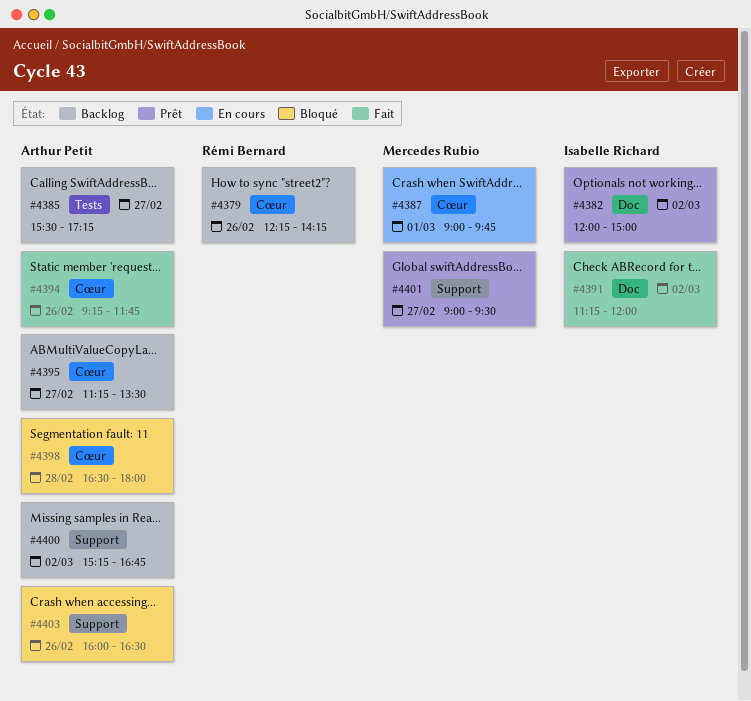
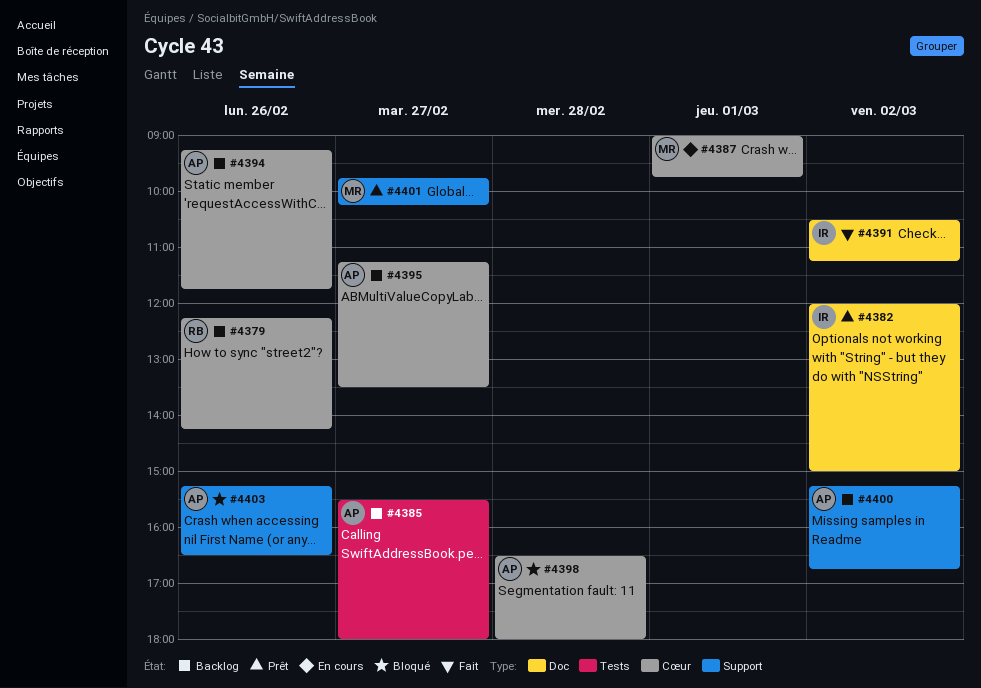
#4385, ends: 17:15 -> 18:00
#4391, begins: 11:15 -> 10:30
#4391, ends: 12:00 -> 11:15
#4394, status: Fait -> Backlog
#4401, begins: 09:00 -> 09:45
#4401, ends: 09:30 -> 10:15
#4403, begins: 16:00 -> 15:15

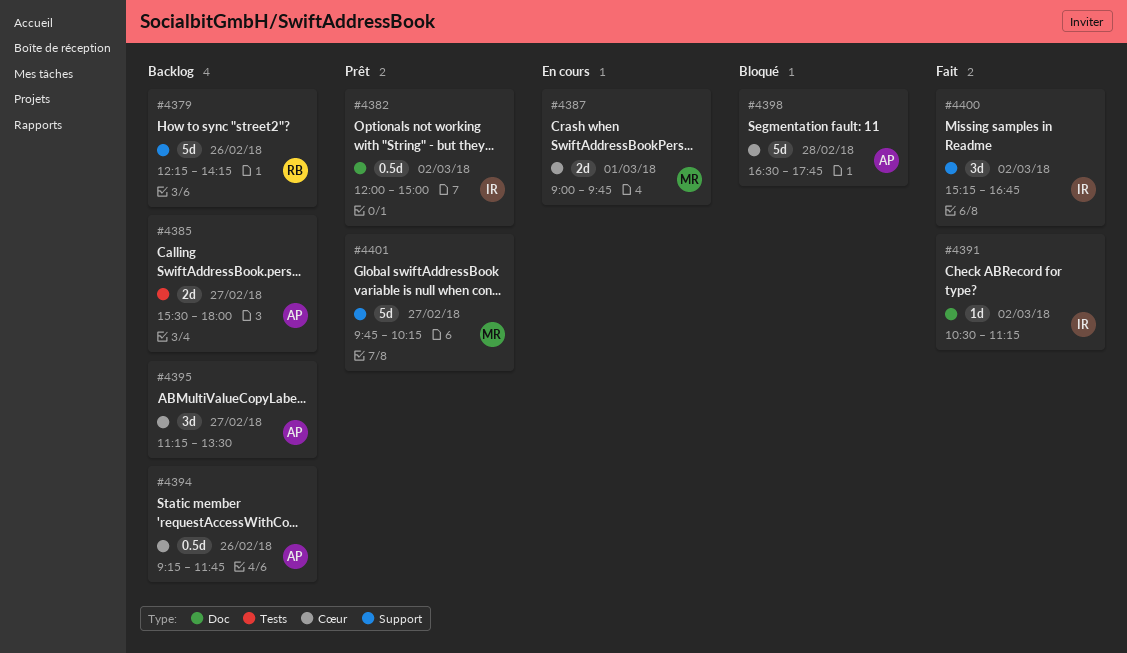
#4379, label: Cœur -> Support
#4398, ends: 18:00 -> 17:45
#4400, status: Backlog -> Fait
#4400, owner: AP -> IR
#4403: present -> none

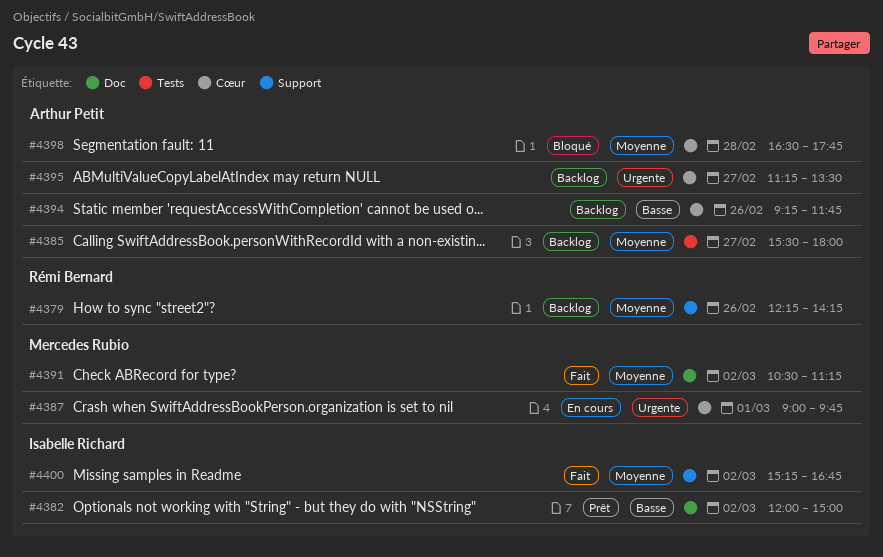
#4391, owner: Isabelle Richard -> Mercedes Rubio
#4401: present -> none

